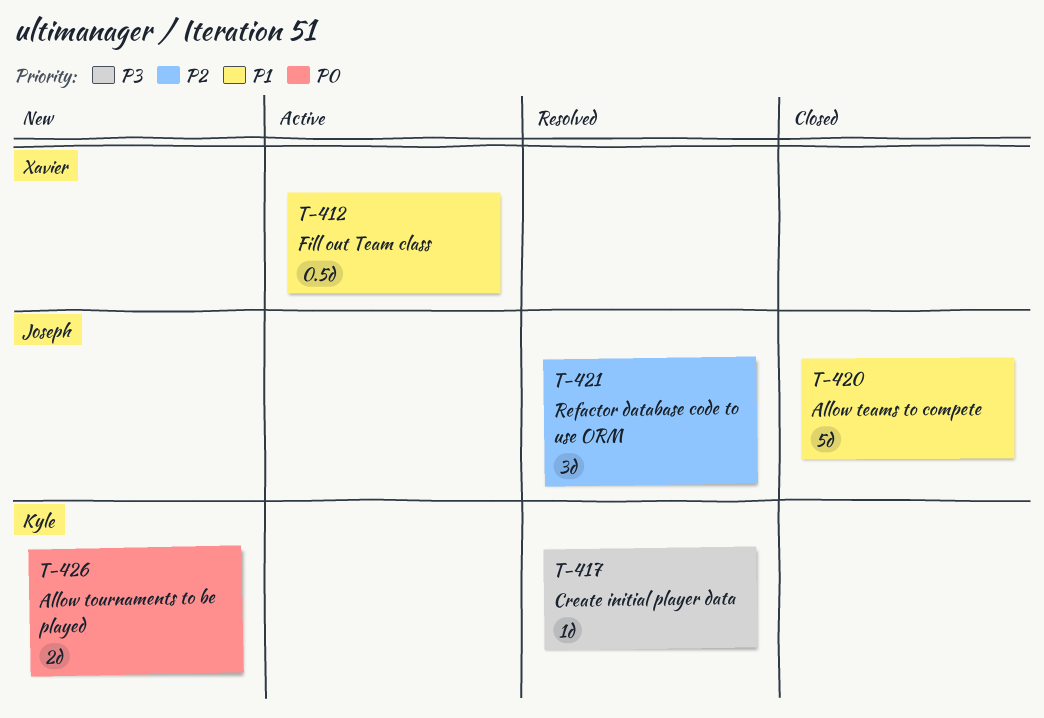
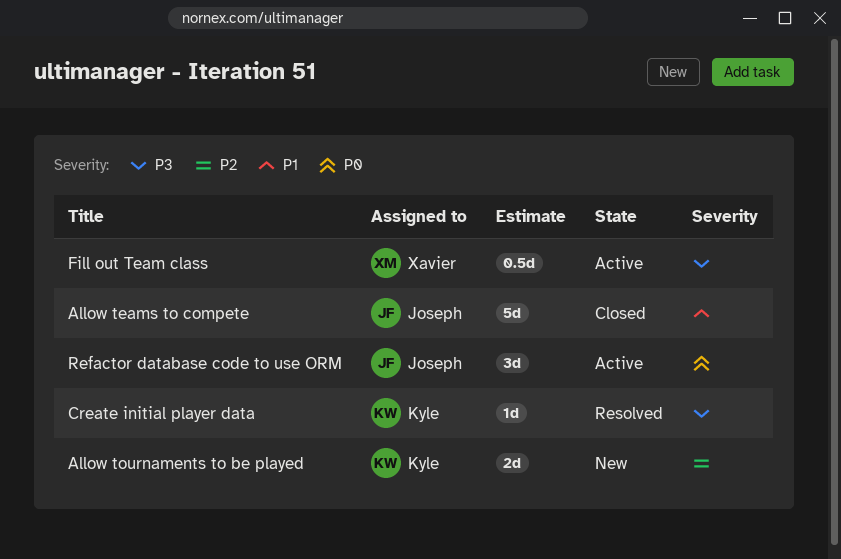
Allow tournaments to be played, priority: P0 -> P2
Fill out Team class, priority: P1 -> P3
Refactor database code to use ORM, status: Resolved -> Active
Refactor database code to use ORM, priority: P2 -> P0

